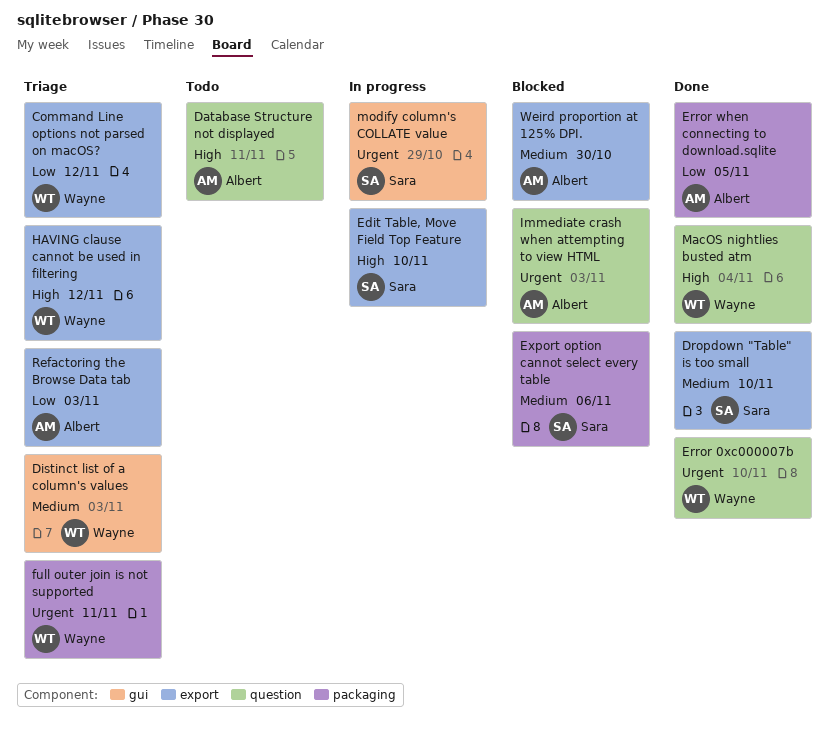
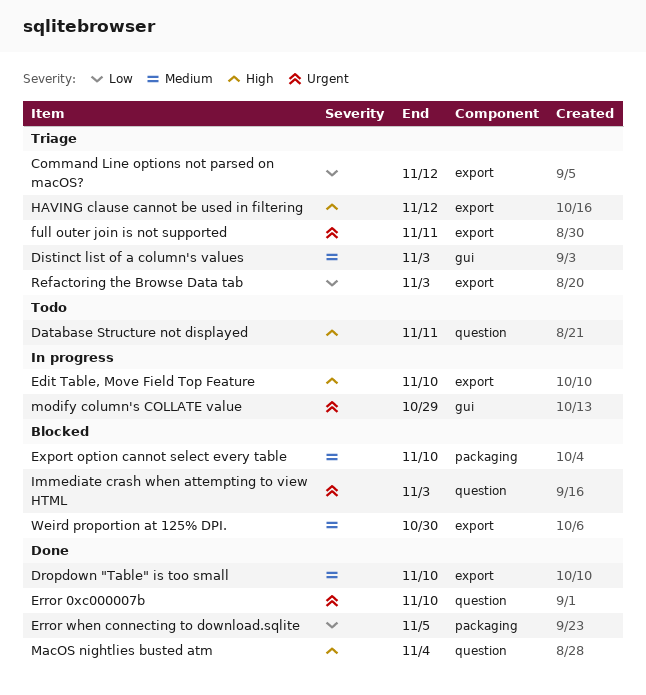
Export option cannot select every table, due: Nov 6 -> Nov 10
full outer join is not supported, label: packaging -> export

